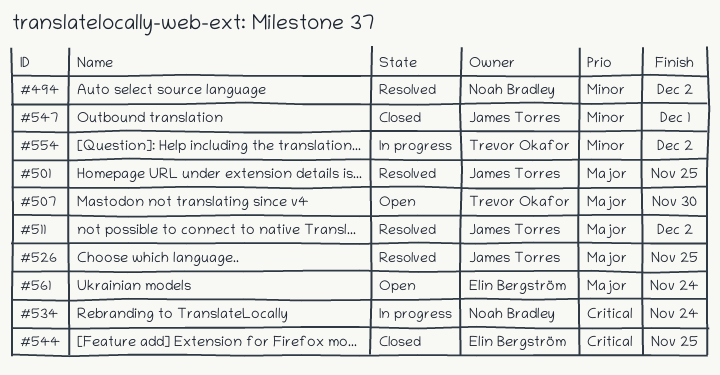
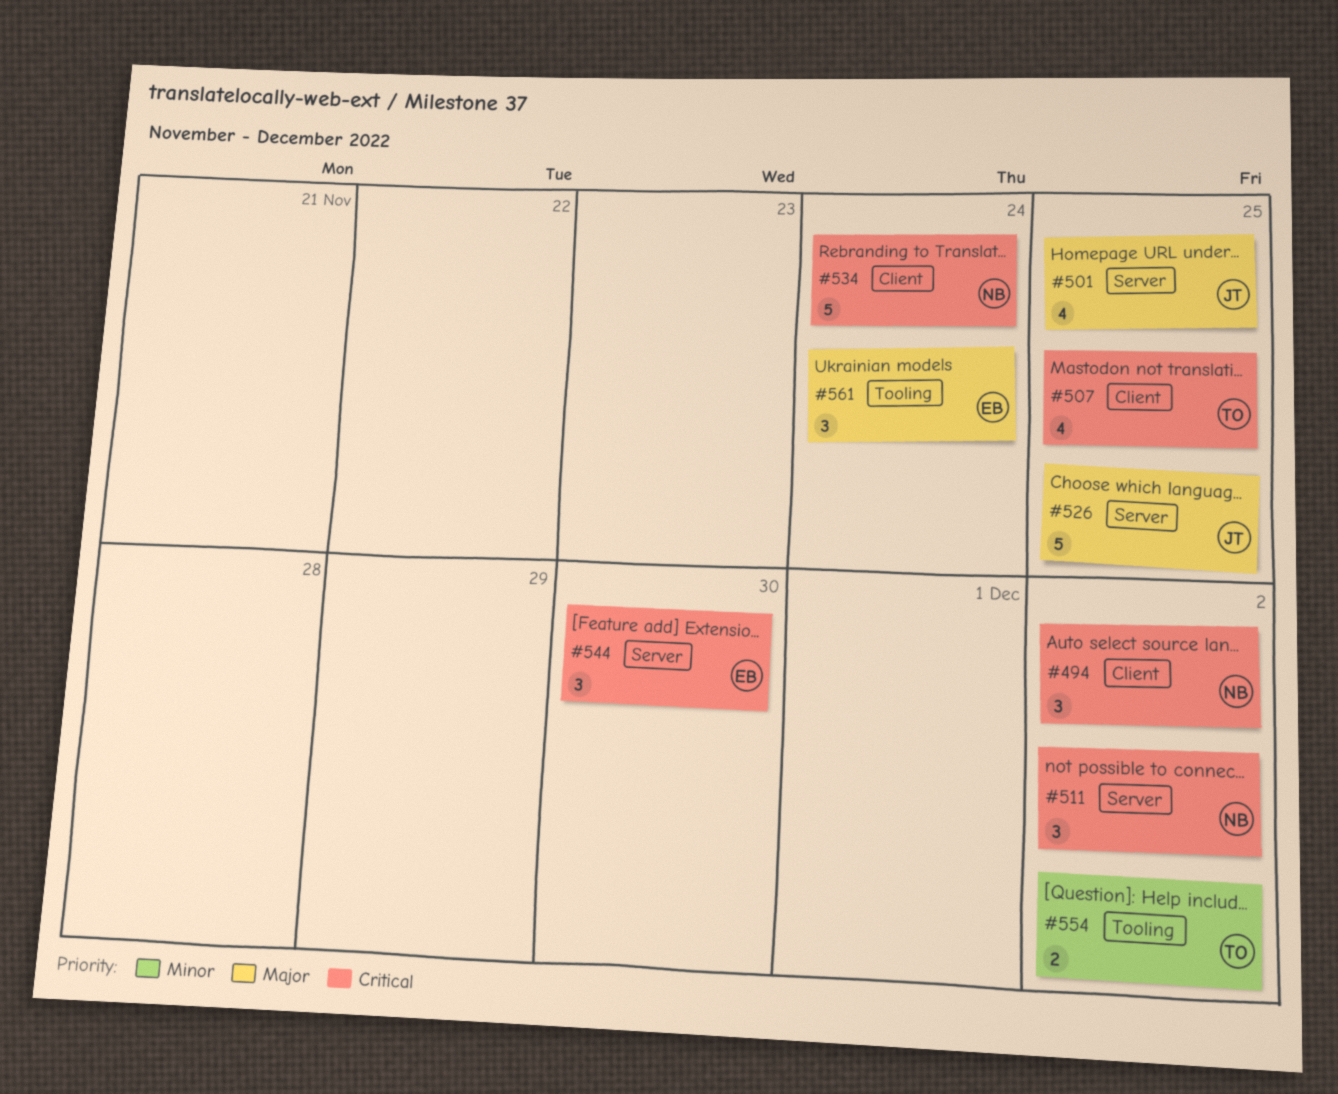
#494, priority: Minor -> Critical
#507, priority: Major -> Critical
#507, due: Nov 30 -> Nov 25
#511, owner: James Torres -> Noah Bradley
#511, priority: Major -> Critical
#544, due: Nov 25 -> Nov 30
#547: present -> none

